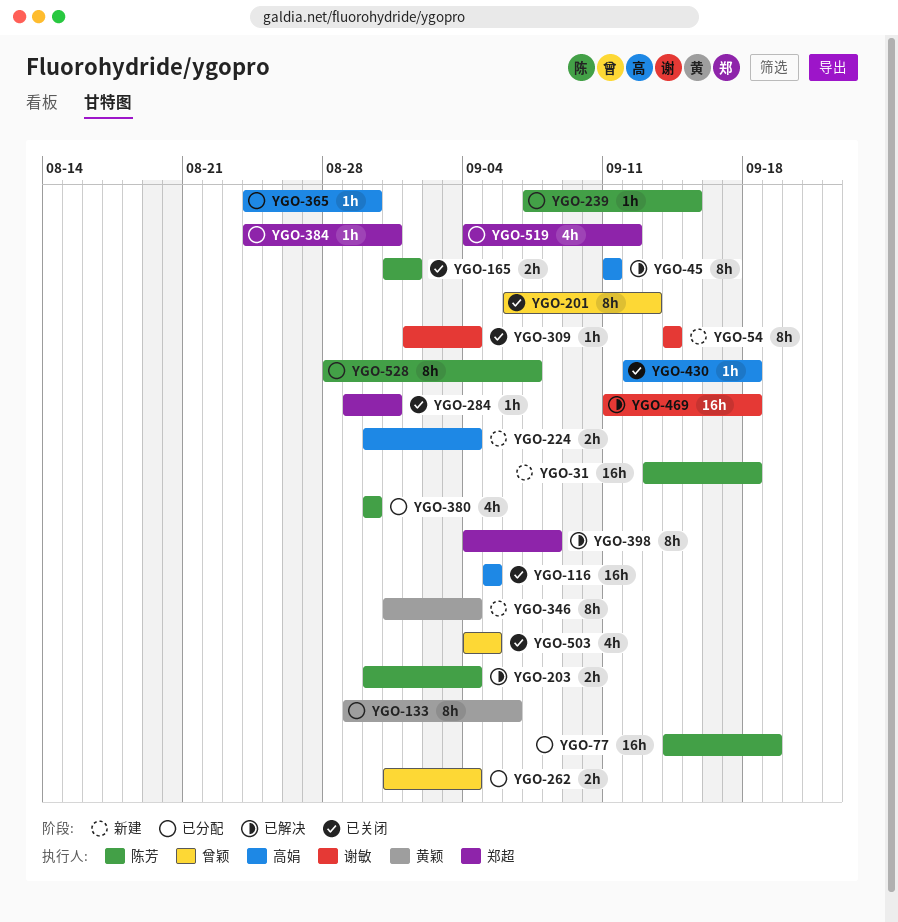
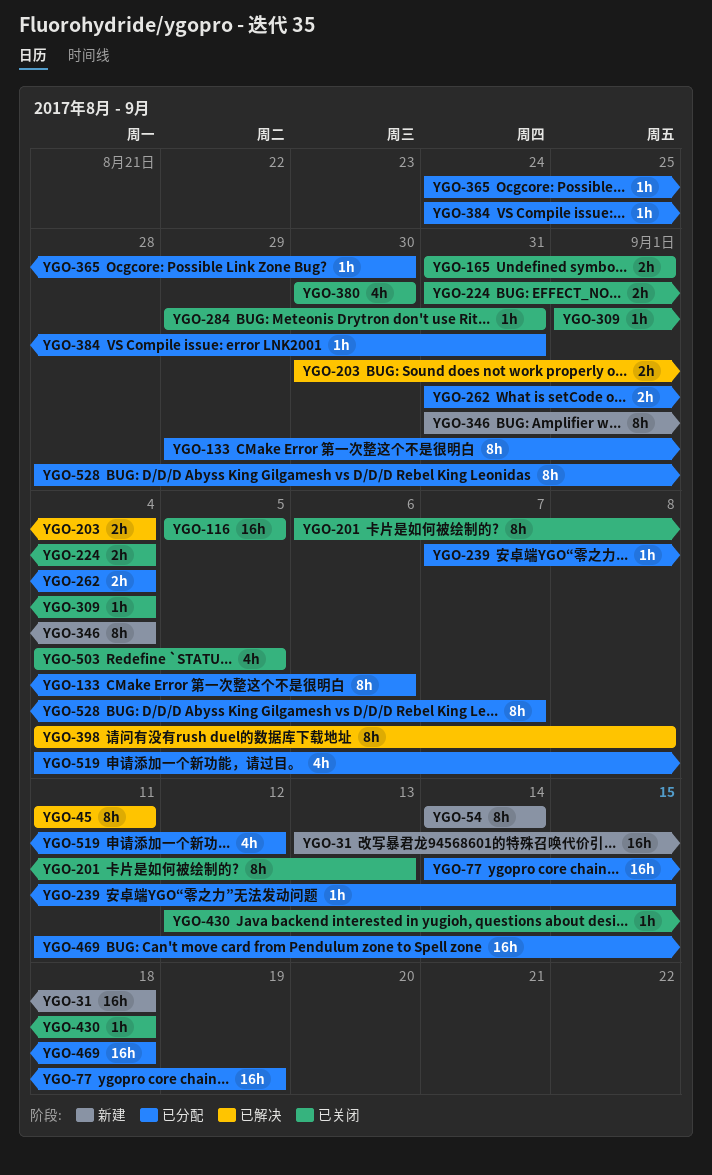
YGO-224, status: 新建 -> 已关闭
YGO-224, start: Aug 30 -> Aug 31
YGO-380, status: 已分配 -> 已关闭
YGO-469, status: 已解决 -> 已分配

